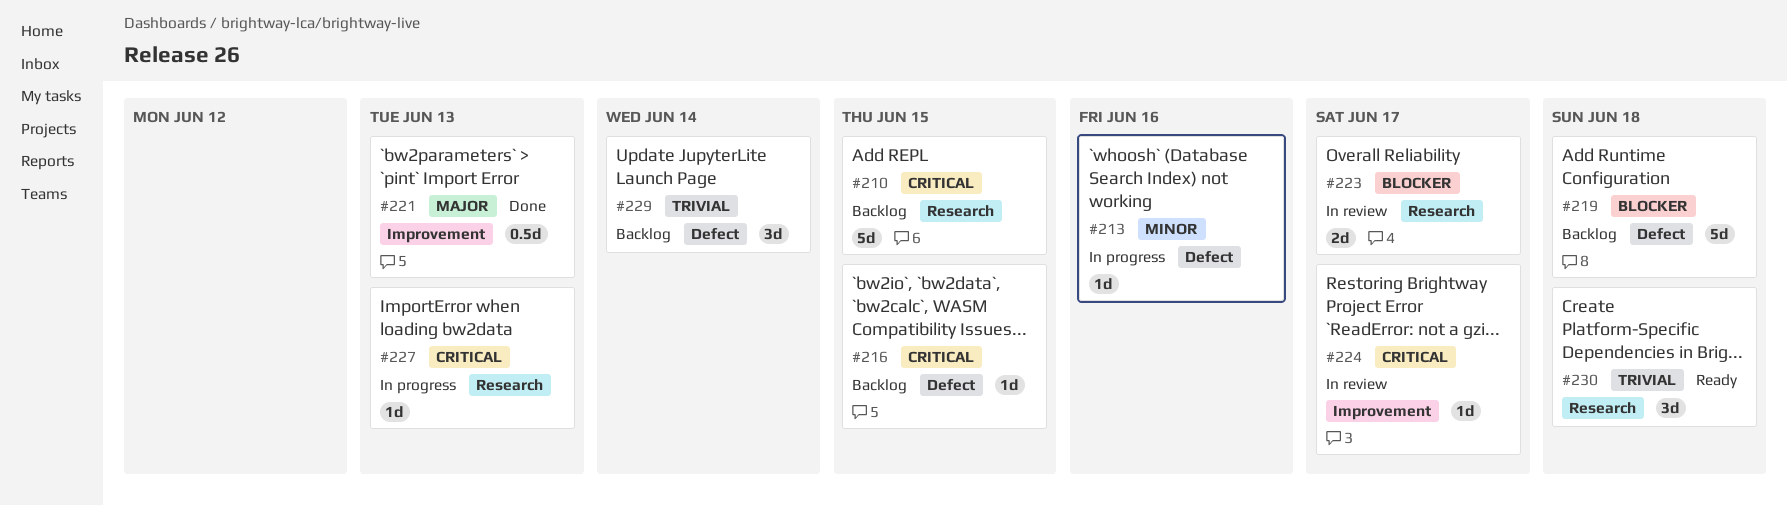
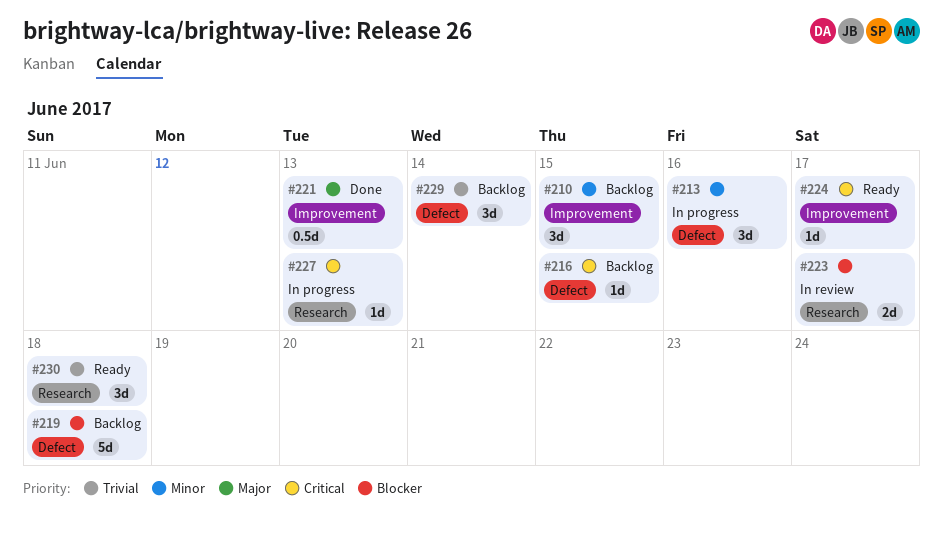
#210, priority: Critical -> Minor
#210, label: Research -> Improvement
#210, estimate: 5d -> 3d
#213, estimate: 1d -> 3d
#224, status: In review -> Ready

